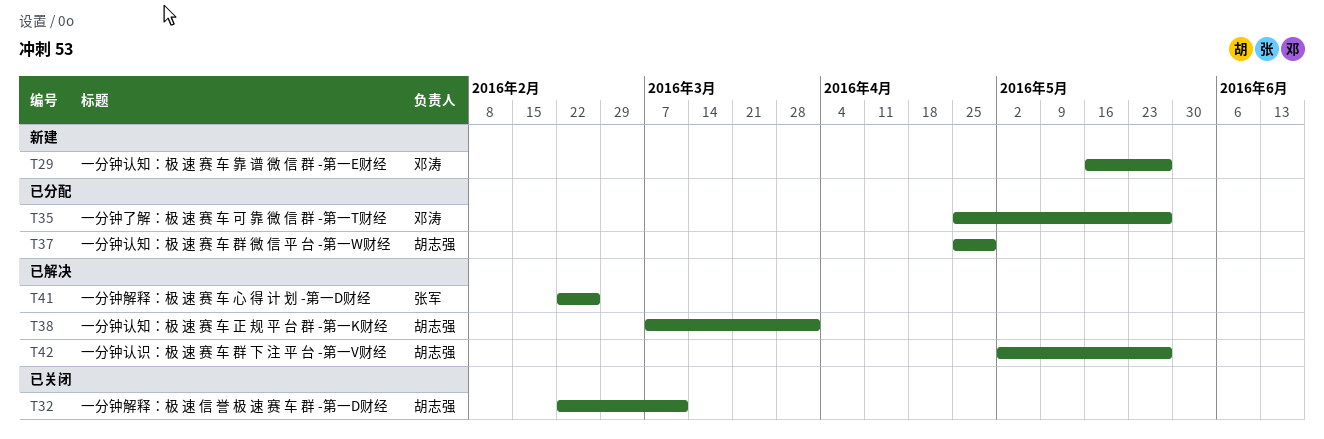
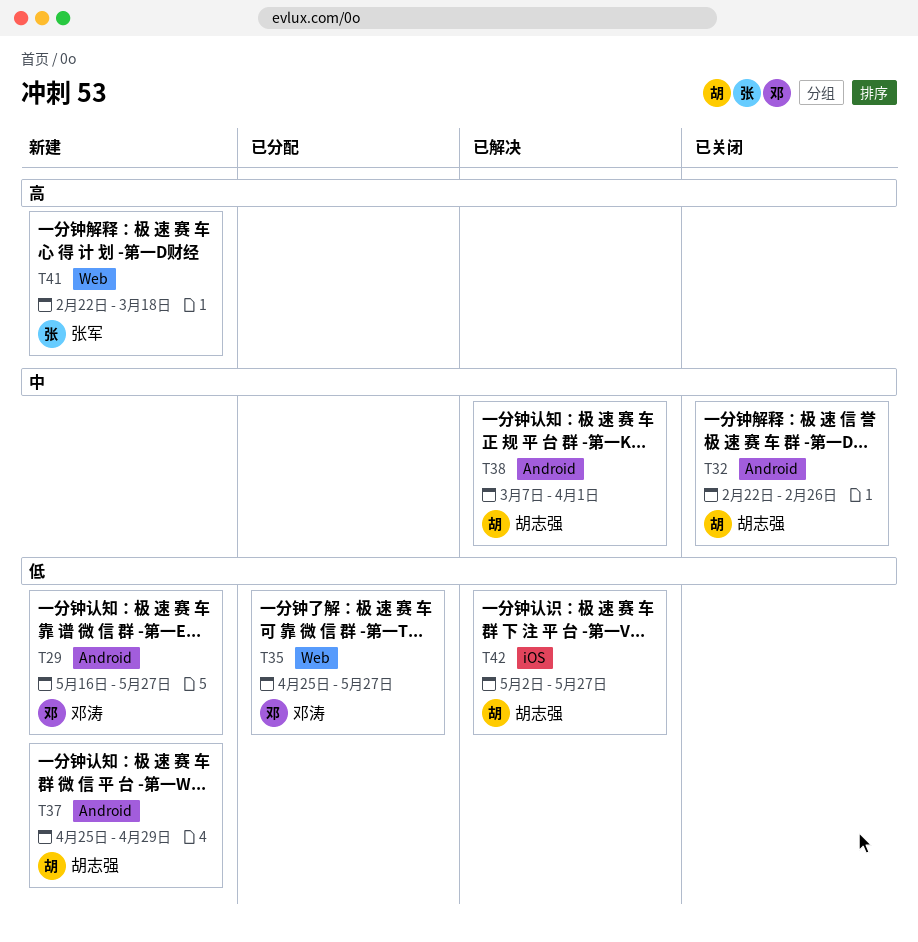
T32, due: Mar 11 -> Feb 26
T37, status: 已分配 -> 新建
T41, status: 已解决 -> 新建
T41, due: Feb 26 -> Mar 18

